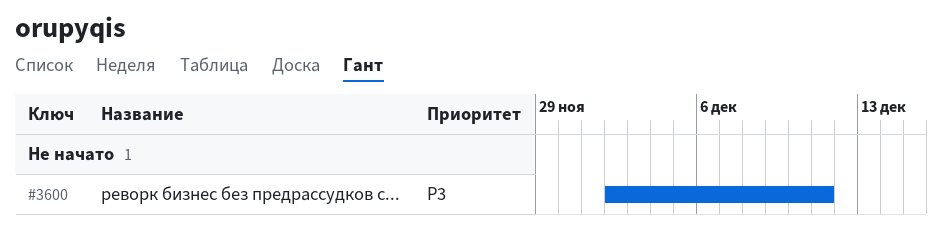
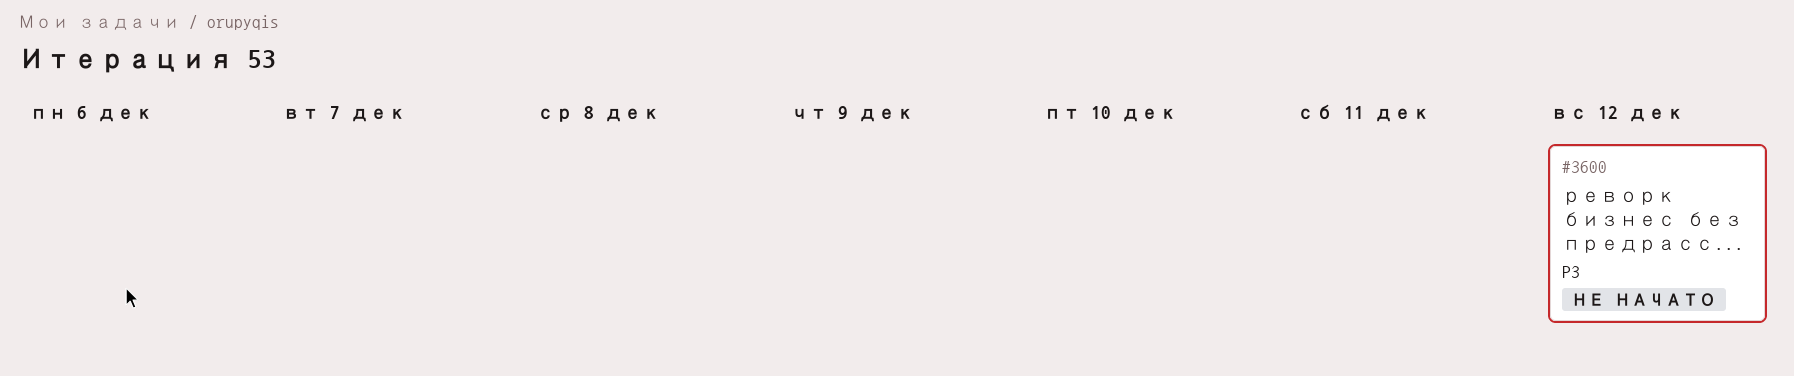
#3600, due: Dec 11 -> Dec 12

